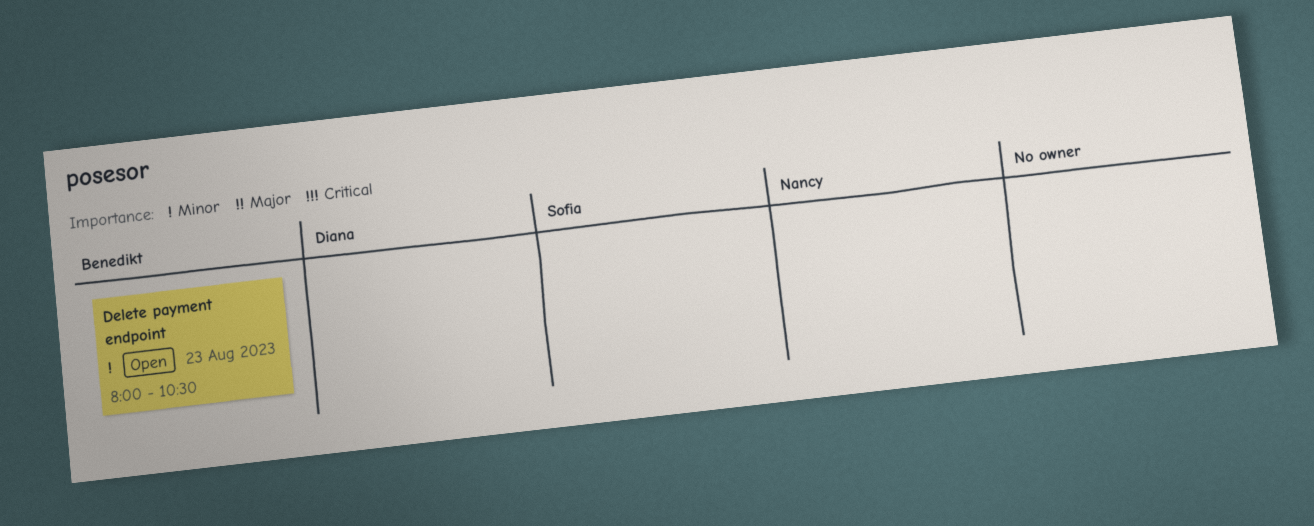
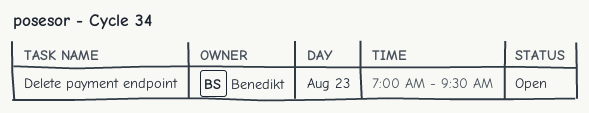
Delete payment endpoint, begins: 08:00 -> 07:00
Delete payment endpoint, ends: 10:30 -> 09:30

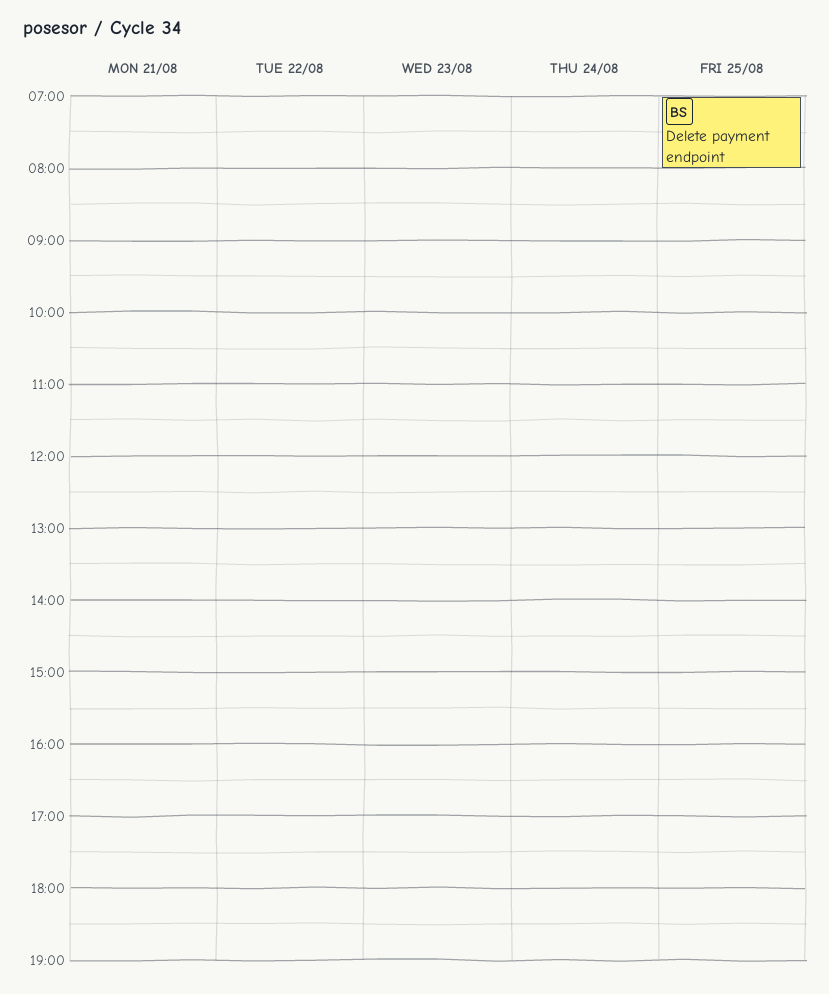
Delete payment endpoint, day: Aug 23 -> Aug 25
Delete payment endpoint, ends: 09:30 -> 08:00

